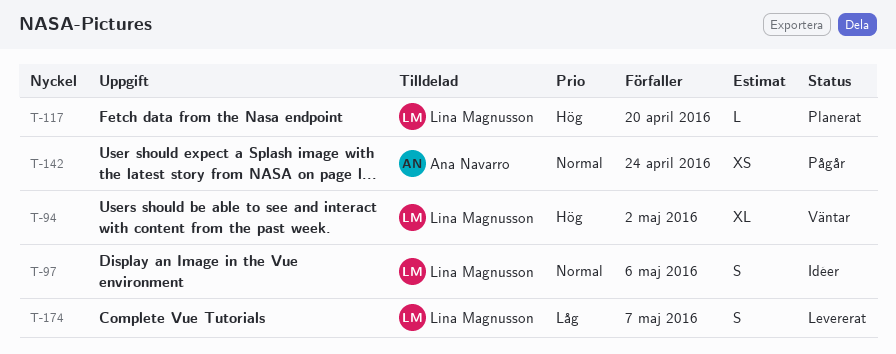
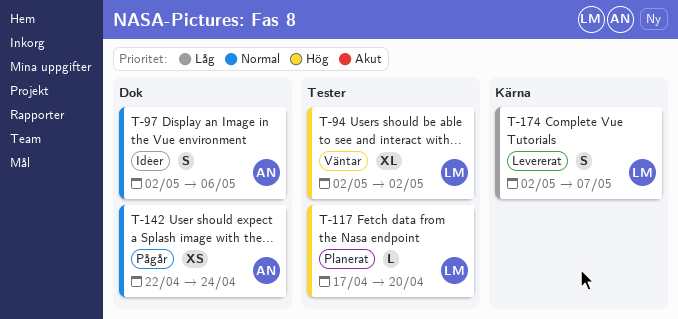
T-97, owner: Lina Magnusson -> Ana Navarro

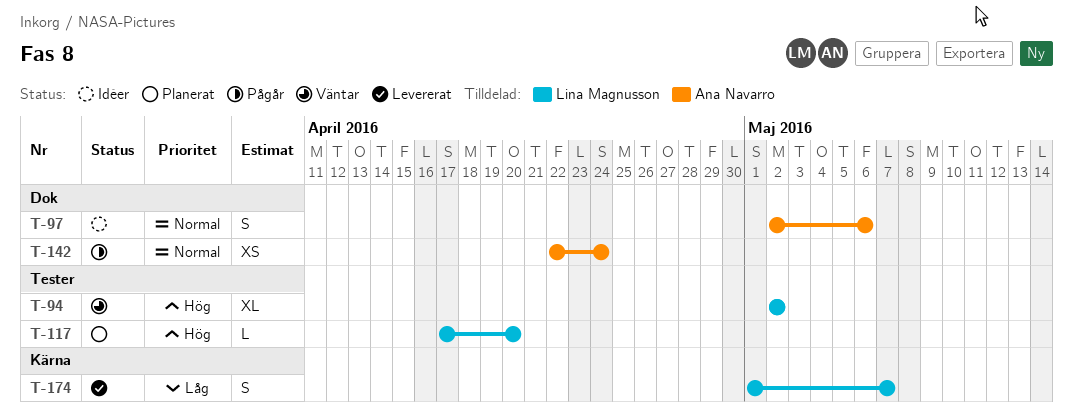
T-174, start: May 2 -> May 1

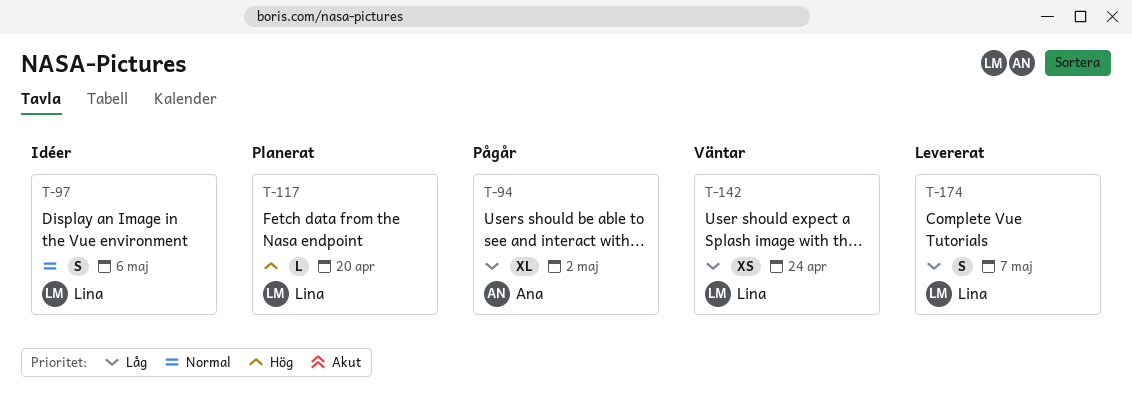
T-94, status: Väntar -> Pågår
T-94, owner: Lina Magnusson -> Ana Navarro
T-94, priority: Hög -> Låg
T-97, owner: Ana Navarro -> Lina Magnusson
T-142, status: Pågår -> Väntar
T-142, owner: Ana Navarro -> Lina Magnusson
T-142, priority: Normal -> Låg

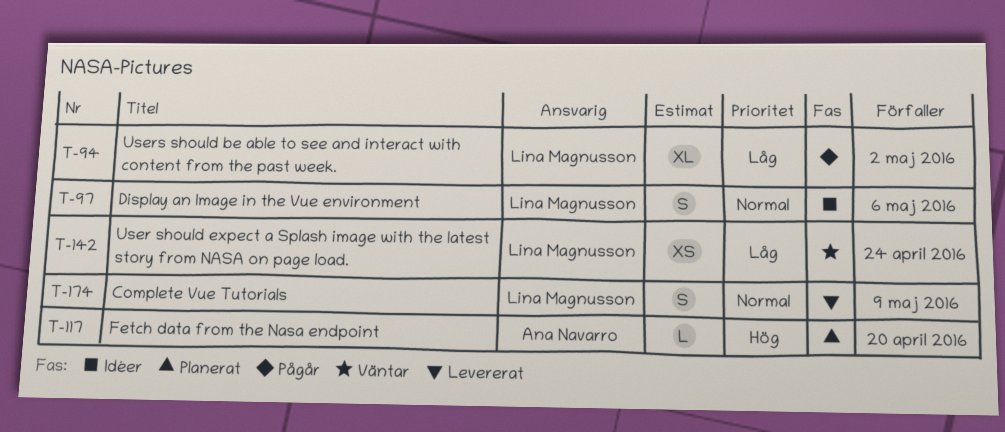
T-94, owner: Ana Navarro -> Lina Magnusson
T-117, owner: Lina Magnusson -> Ana Navarro
T-174, priority: Låg -> Normal
T-174, due: May 7 -> May 9

